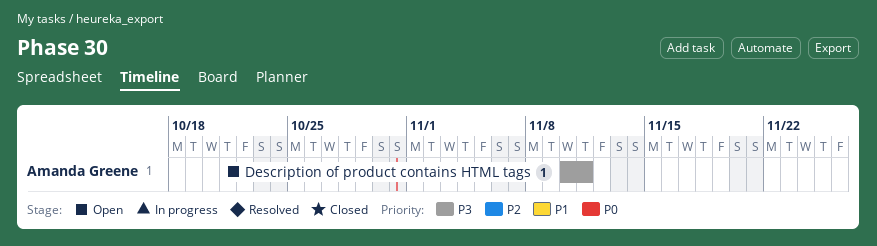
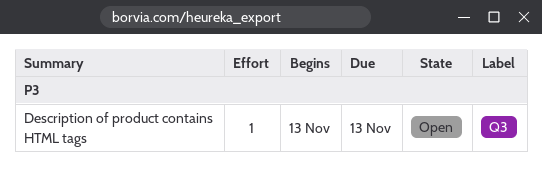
Description of product contains HTML tags, start: Nov 10 -> Nov 13
Description of product contains HTML tags, due: Nov 11 -> Nov 13

